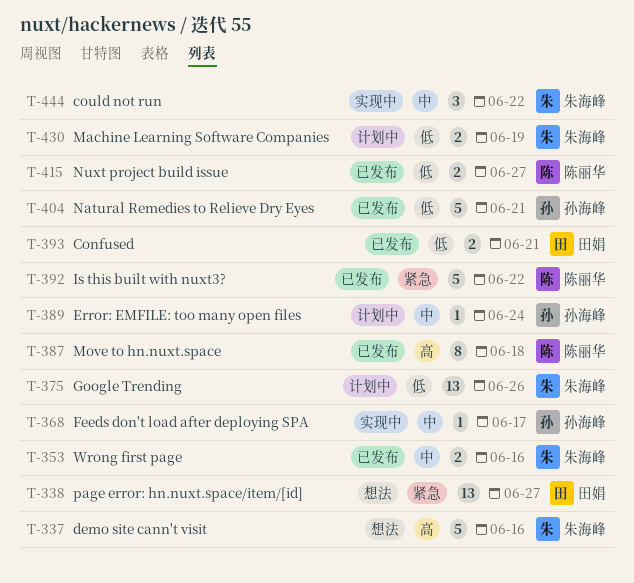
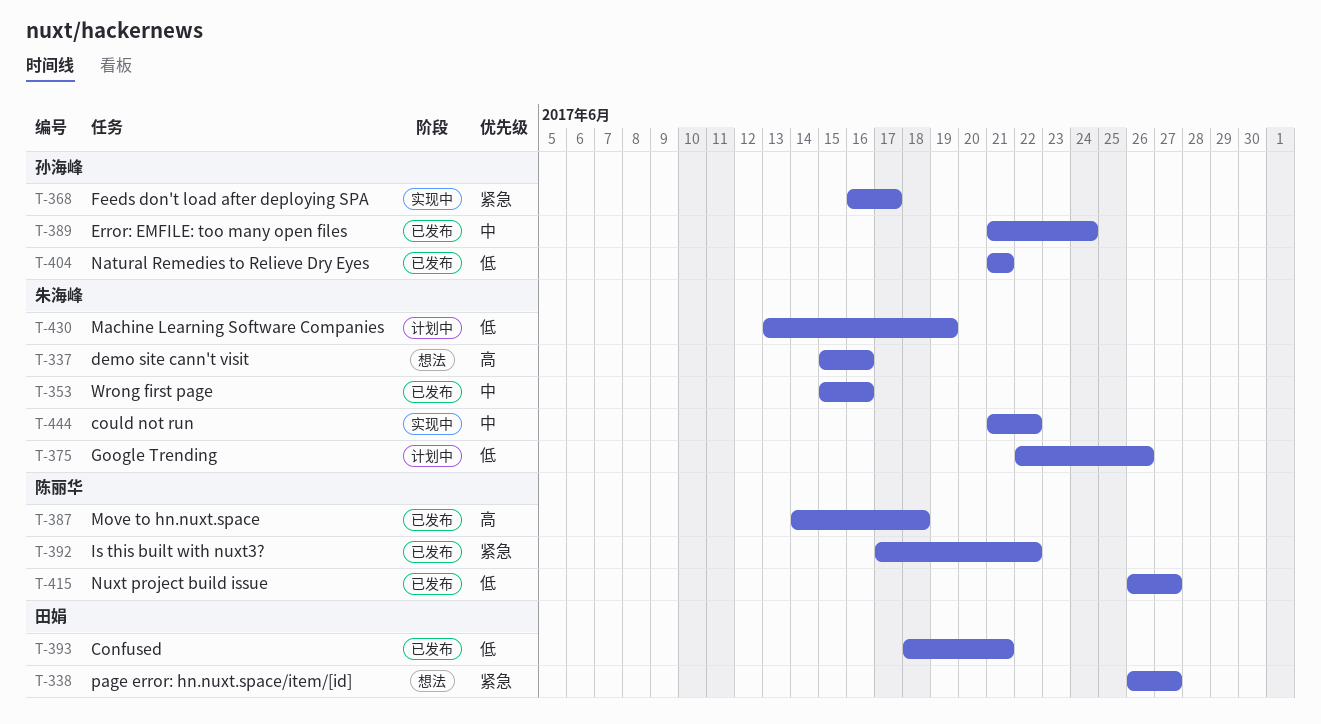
T-368, priority: 中 -> 紧急
T-389, status: 计划中 -> 已发布

